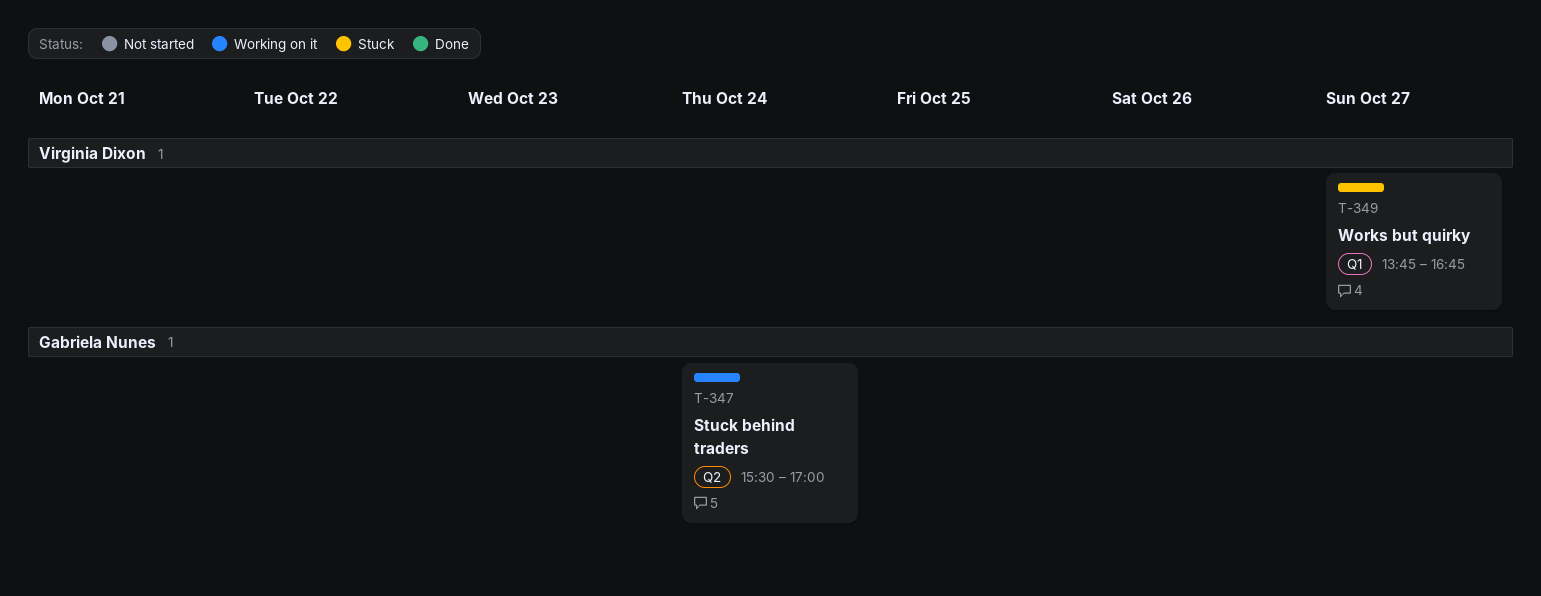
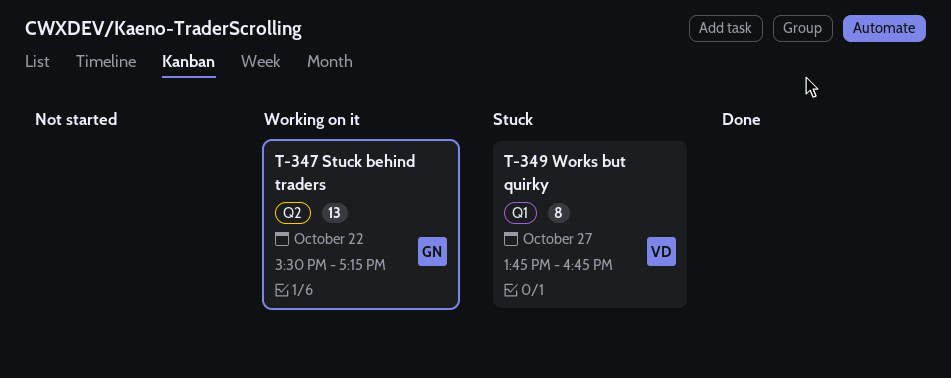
T-347, day: Oct 24 -> Oct 22
T-347, ends: 17:00 -> 17:15

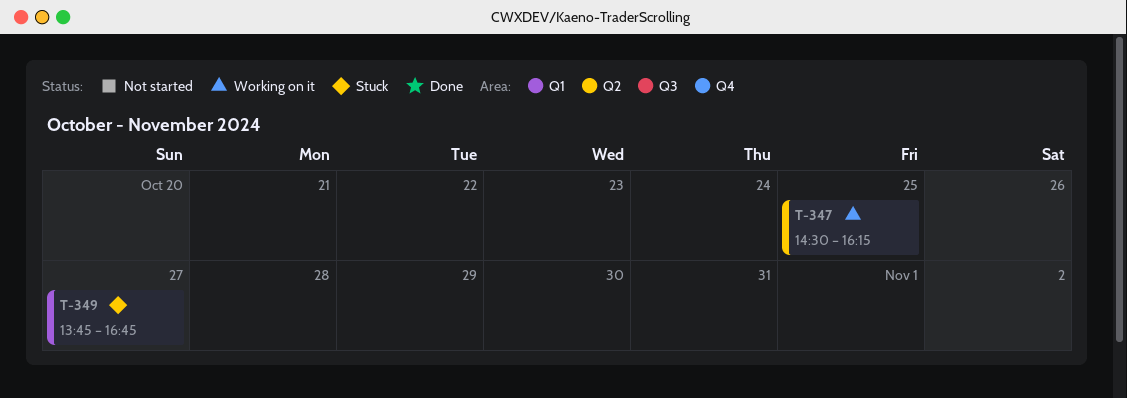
T-347, day: Oct 22 -> Oct 25
T-347, begins: 15:30 -> 14:30
T-347, ends: 17:15 -> 16:15

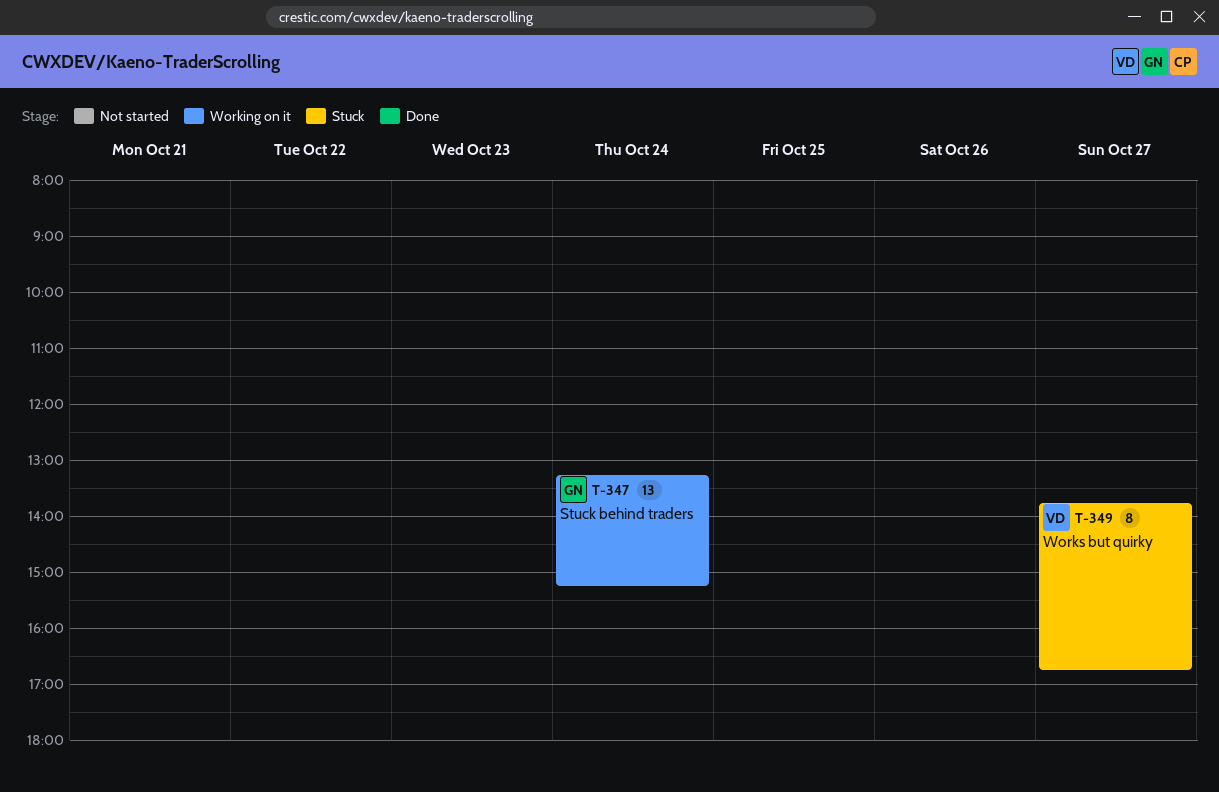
T-347, day: Oct 25 -> Oct 24
T-347, begins: 14:30 -> 13:15
T-347, ends: 16:15 -> 15:15

